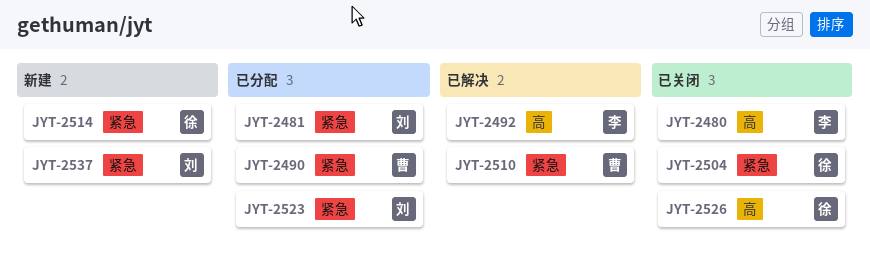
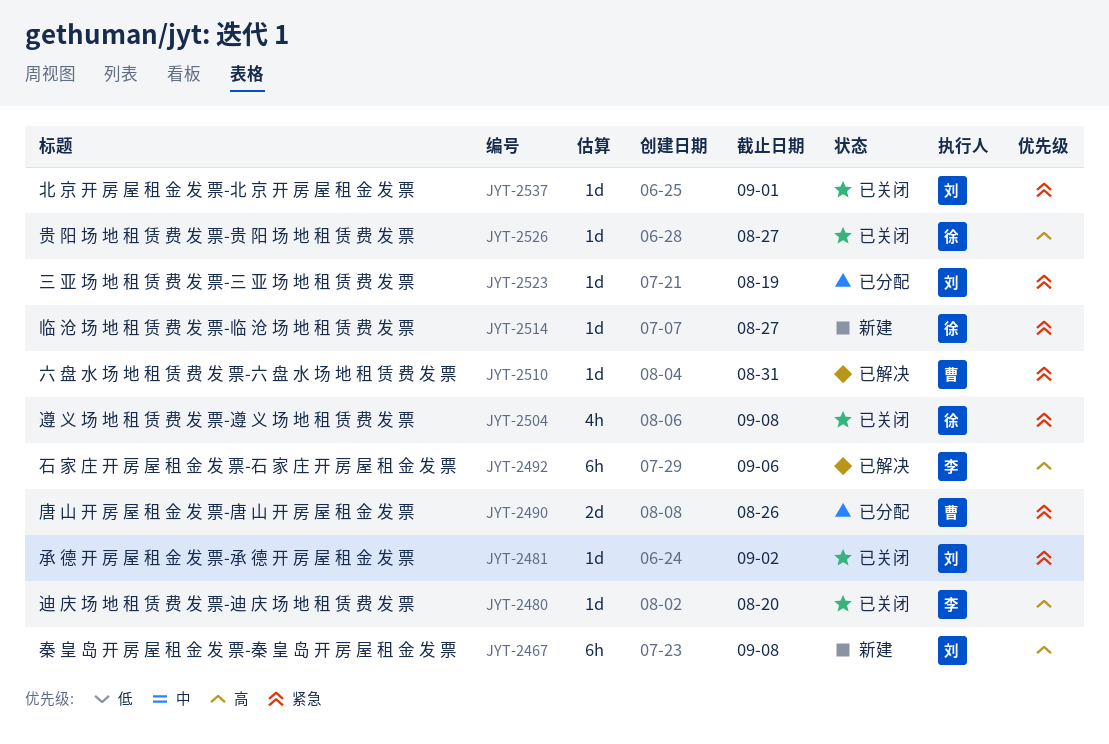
JYT-2467: none -> present
JYT-2481, status: 已分配 -> 已关闭
JYT-2537, status: 新建 -> 已关闭

